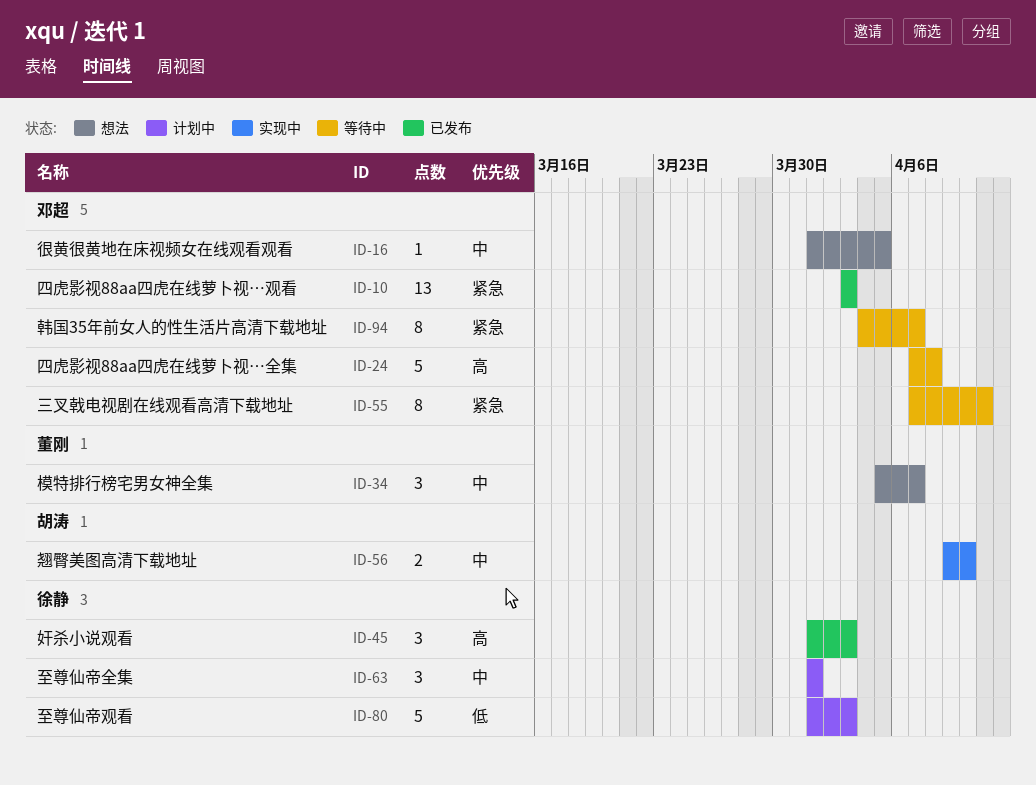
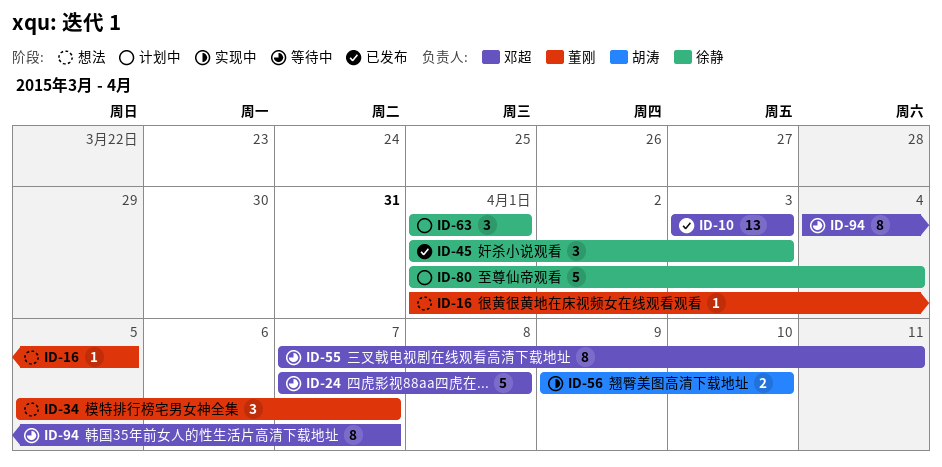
ID-16, owner: 邓超 -> 董刚
ID-80, due: Apr 3 -> Apr 4

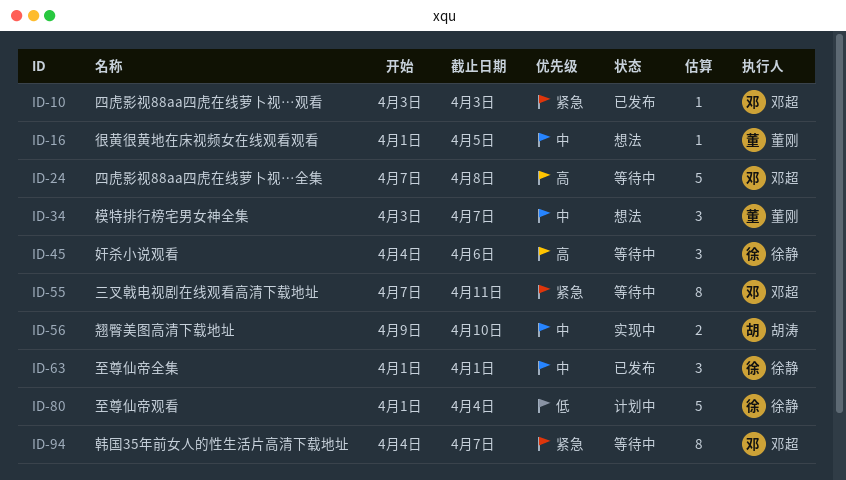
ID-10, estimate: 13 -> 1
ID-34, start: Apr 5 -> Apr 3
ID-45, status: 已发布 -> 等待中
ID-45, start: Apr 1 -> Apr 4
ID-45, due: Apr 3 -> Apr 6
ID-63, status: 计划中 -> 已发布

